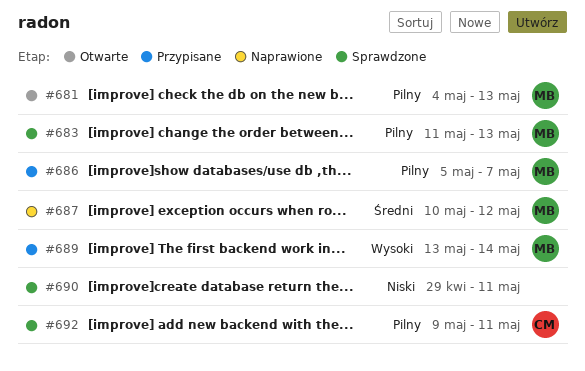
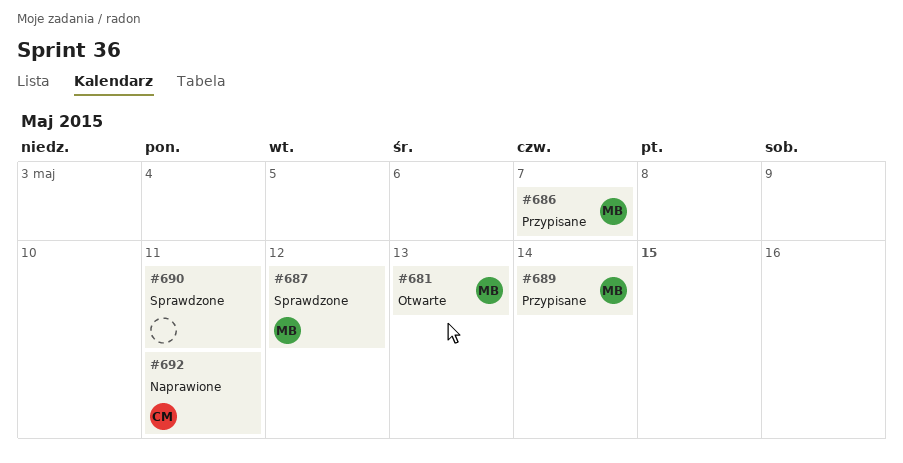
#683: present -> none
#687, status: Naprawione -> Sprawdzone
#692, status: Sprawdzone -> Naprawione

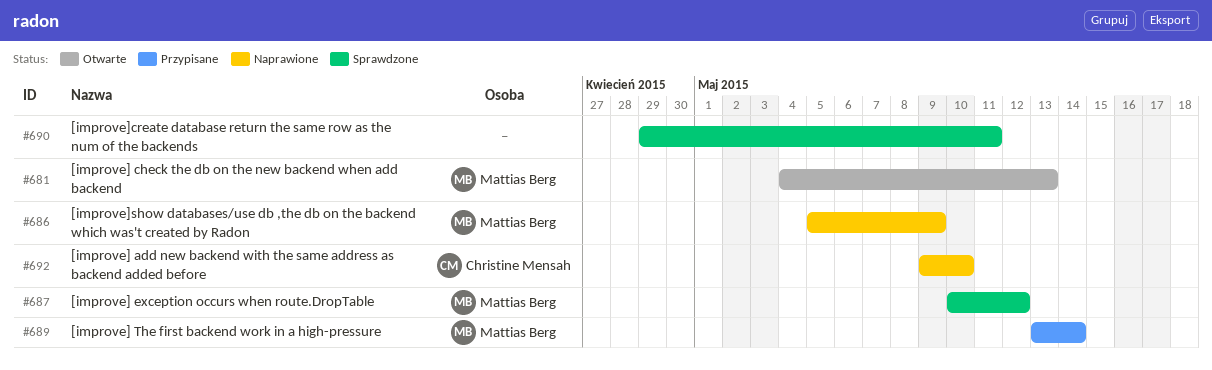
#686, status: Przypisane -> Naprawione
#686, due: May 7 -> May 9
#692, due: May 11 -> May 10

